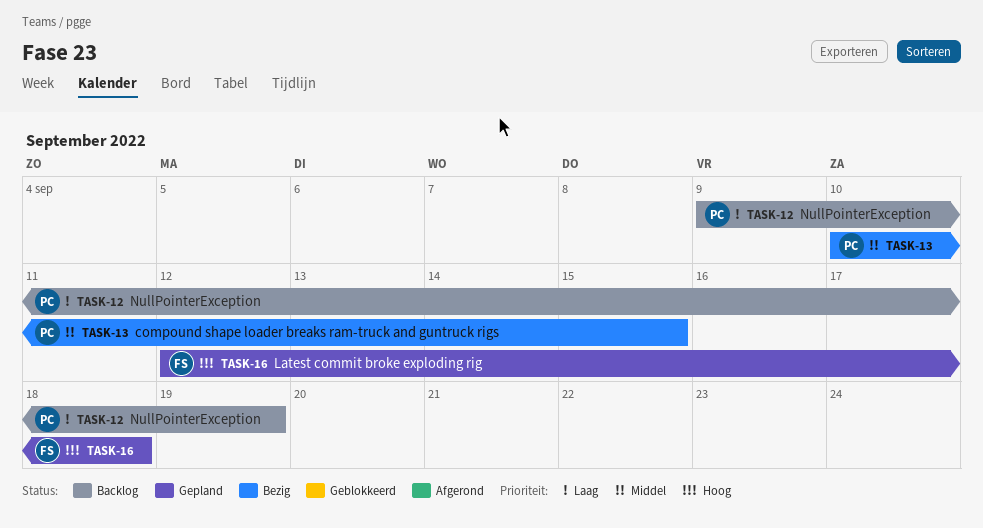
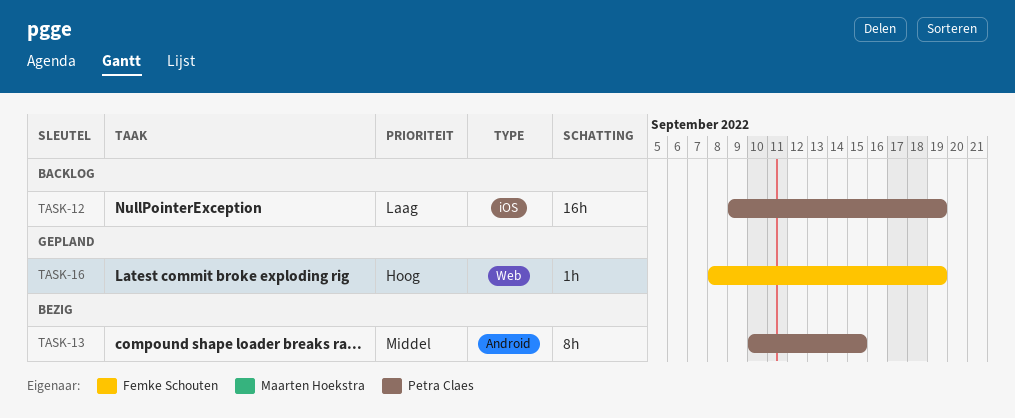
TASK-16, start: Sep 12 -> Sep 8
TASK-16, due: Sep 18 -> Sep 19

